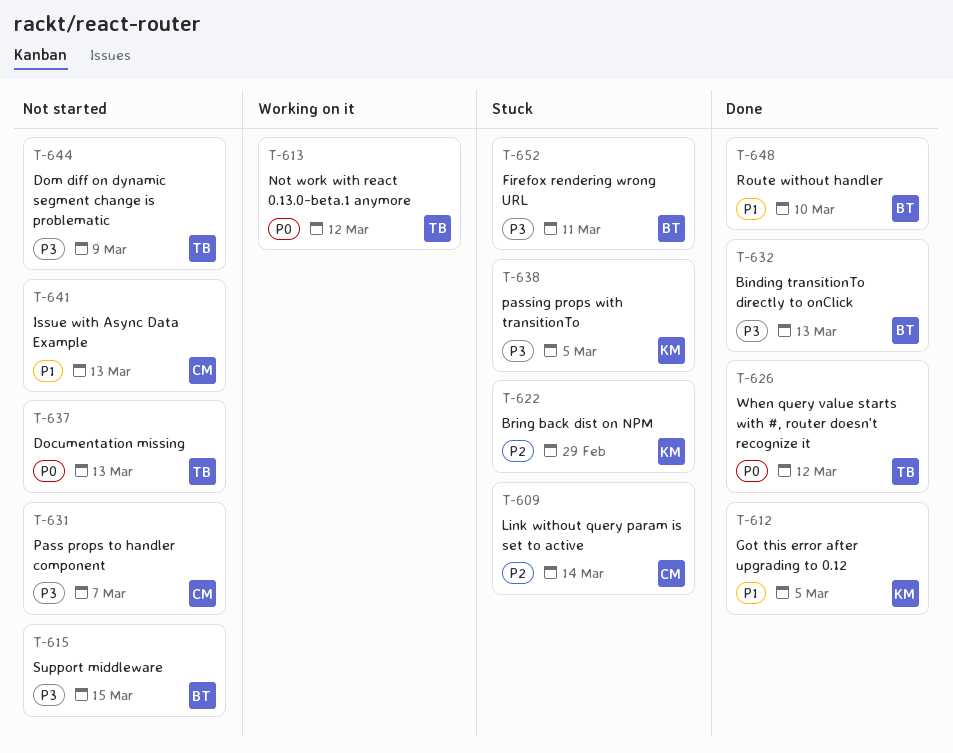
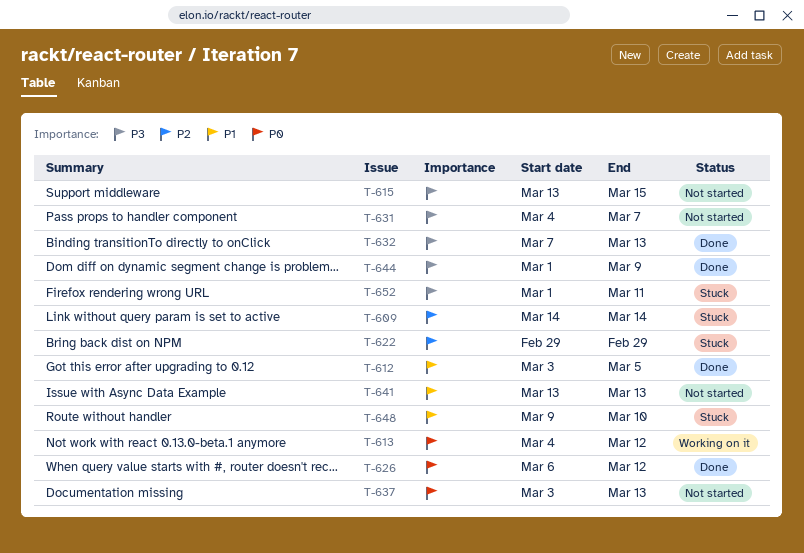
T-638: present -> none
T-644, status: Not started -> Done
T-648, status: Done -> Stuck

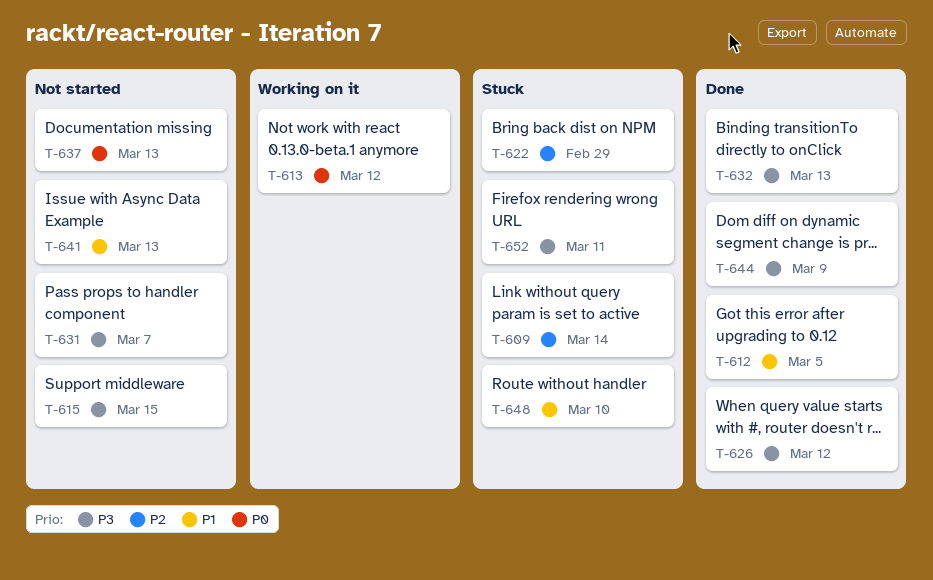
T-626, priority: P0 -> P3

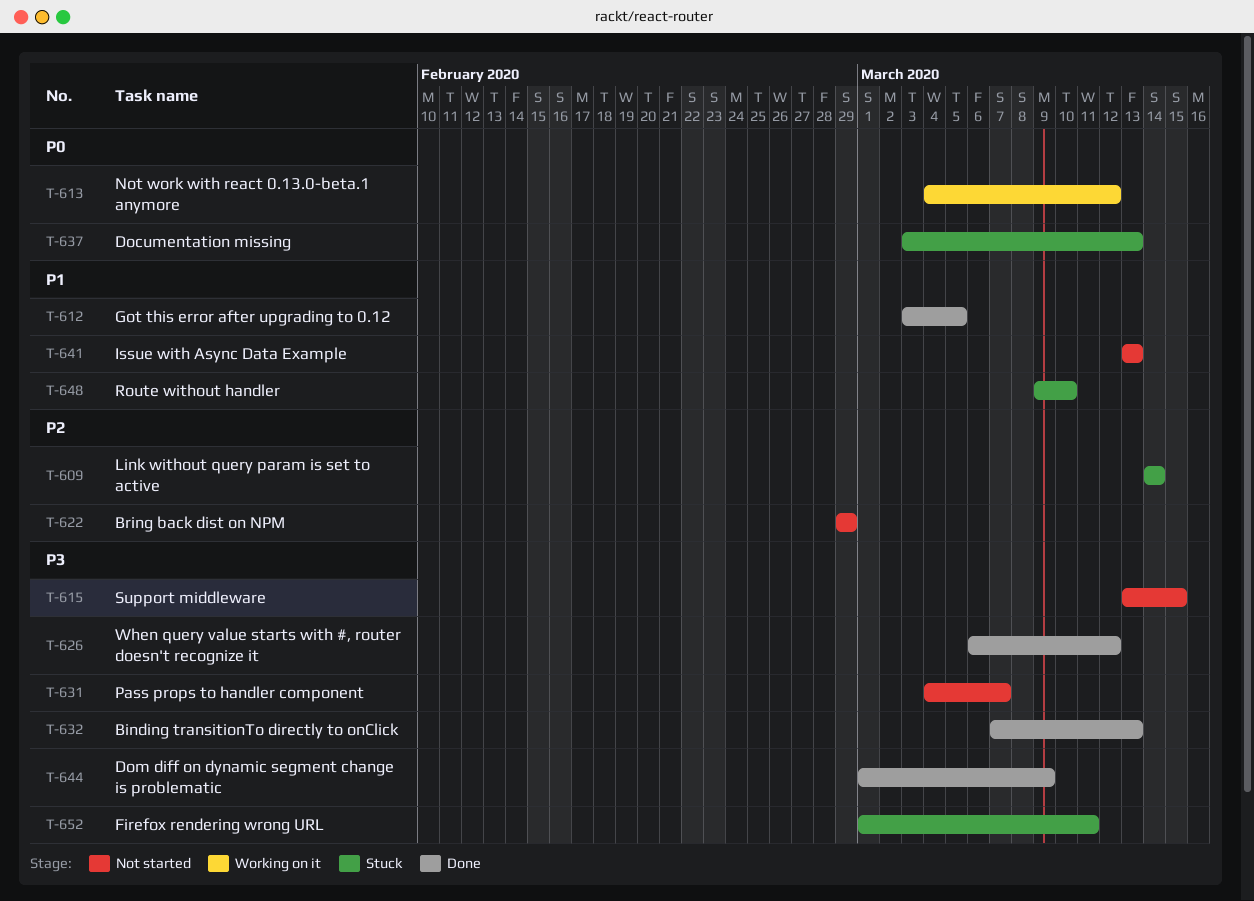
T-622, status: Stuck -> Not started
T-637, status: Not started -> Stuck

